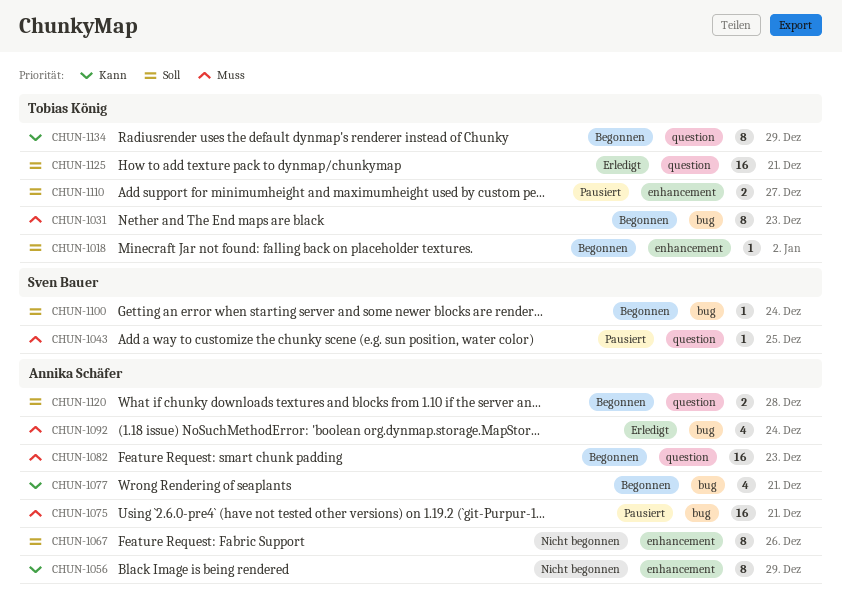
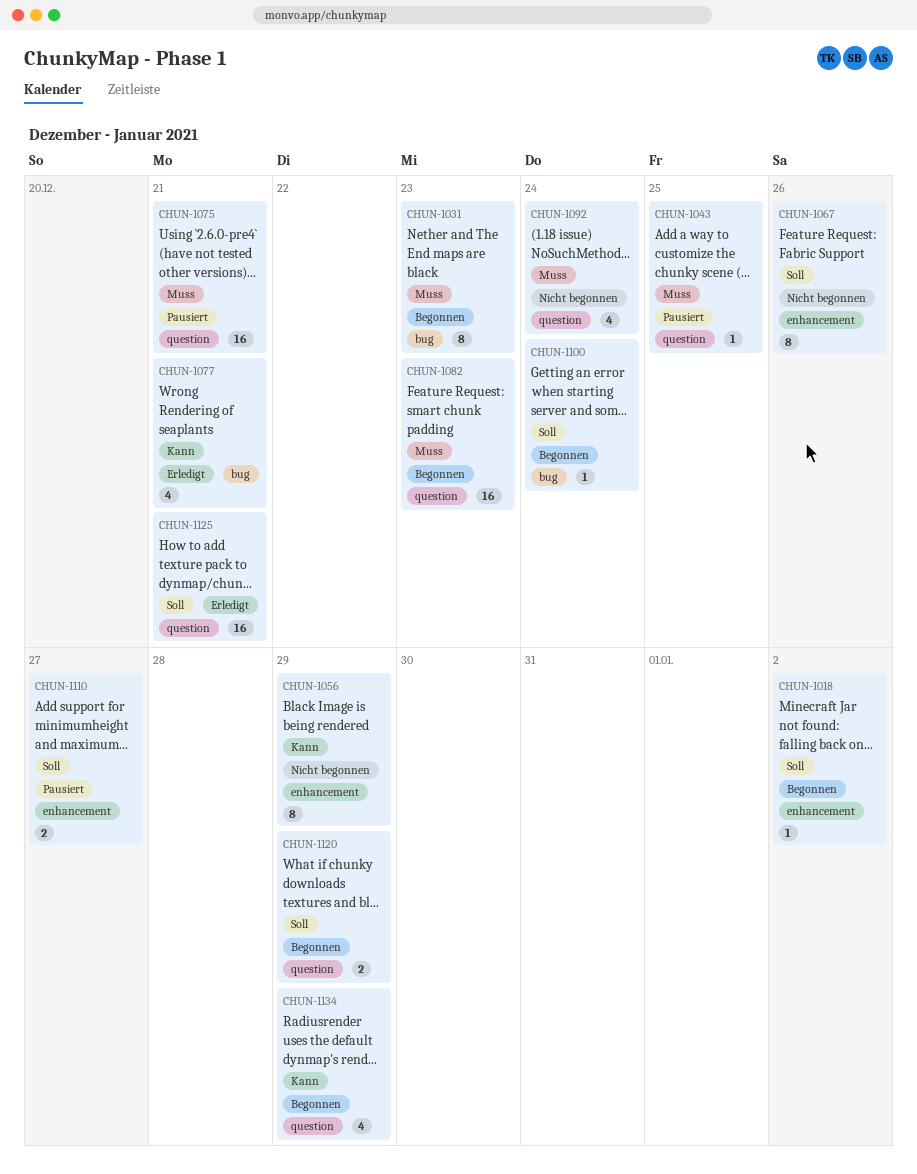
CHUN-1075, label: bug -> question
CHUN-1077, status: Begonnen -> Erledigt
CHUN-1092, status: Erledigt -> Nicht begonnen
CHUN-1092, label: bug -> question
CHUN-1120, due: Dec 28 -> Dec 29
CHUN-1134, estimate: 8 -> 4

